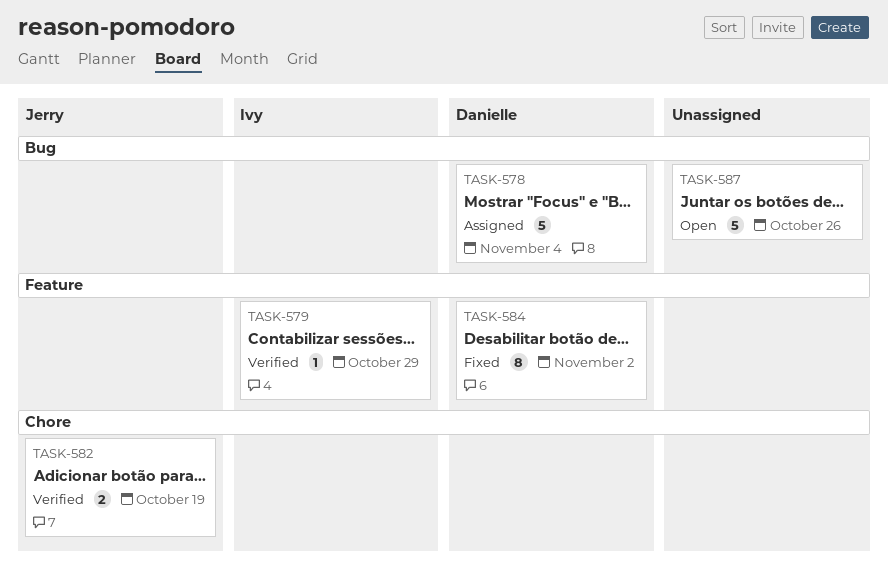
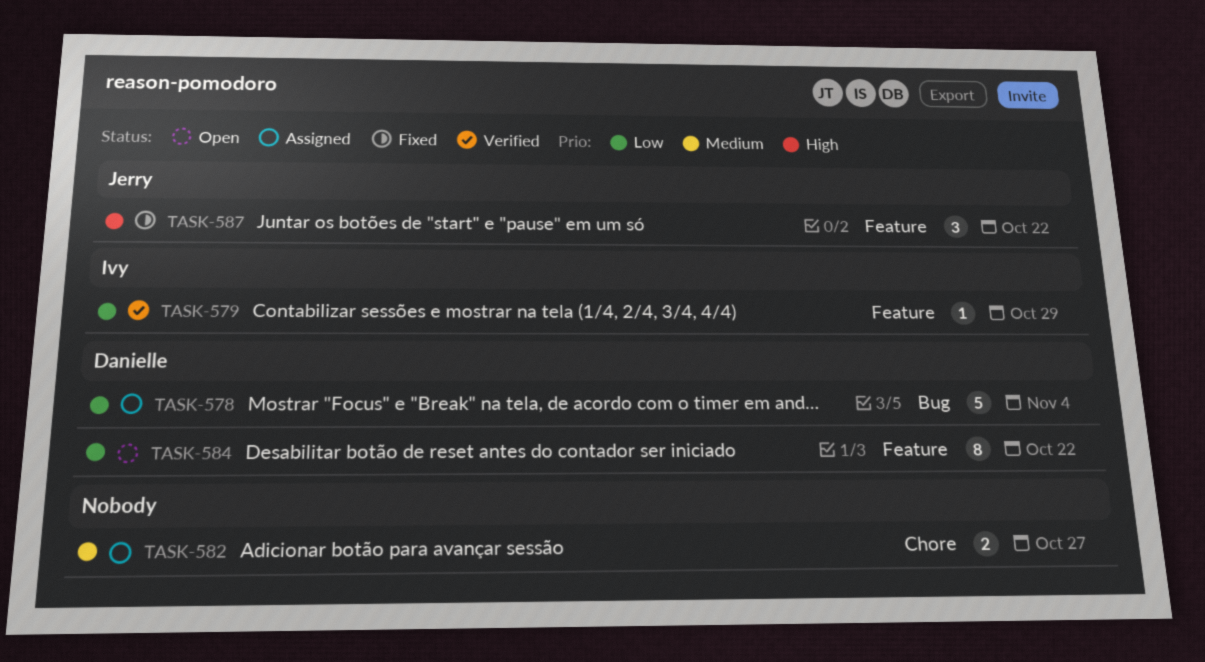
TASK-582, status: Verified -> Assigned
TASK-582, owner: Jerry -> none
TASK-582, due: Oct 19 -> Oct 27
TASK-584, status: Fixed -> Open
TASK-584, due: Nov 2 -> Oct 22
TASK-587, status: Open -> Fixed
TASK-587, owner: none -> Jerry
TASK-587, label: Bug -> Feature
TASK-587, estimate: 5 -> 3
TASK-587, due: Oct 26 -> Oct 22

